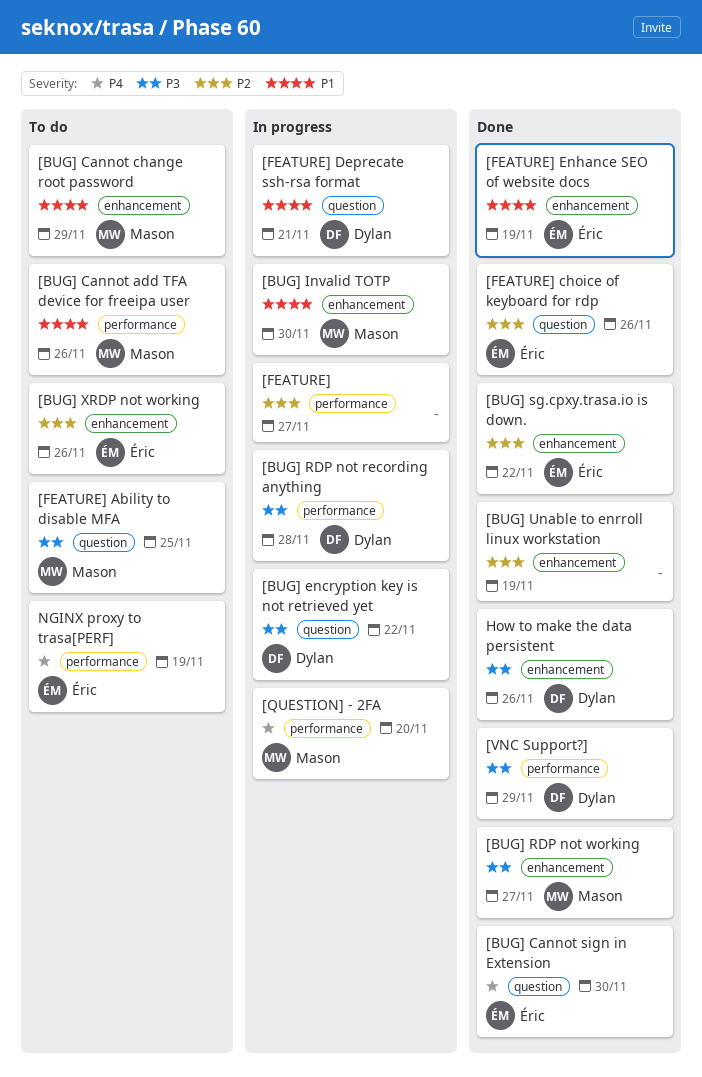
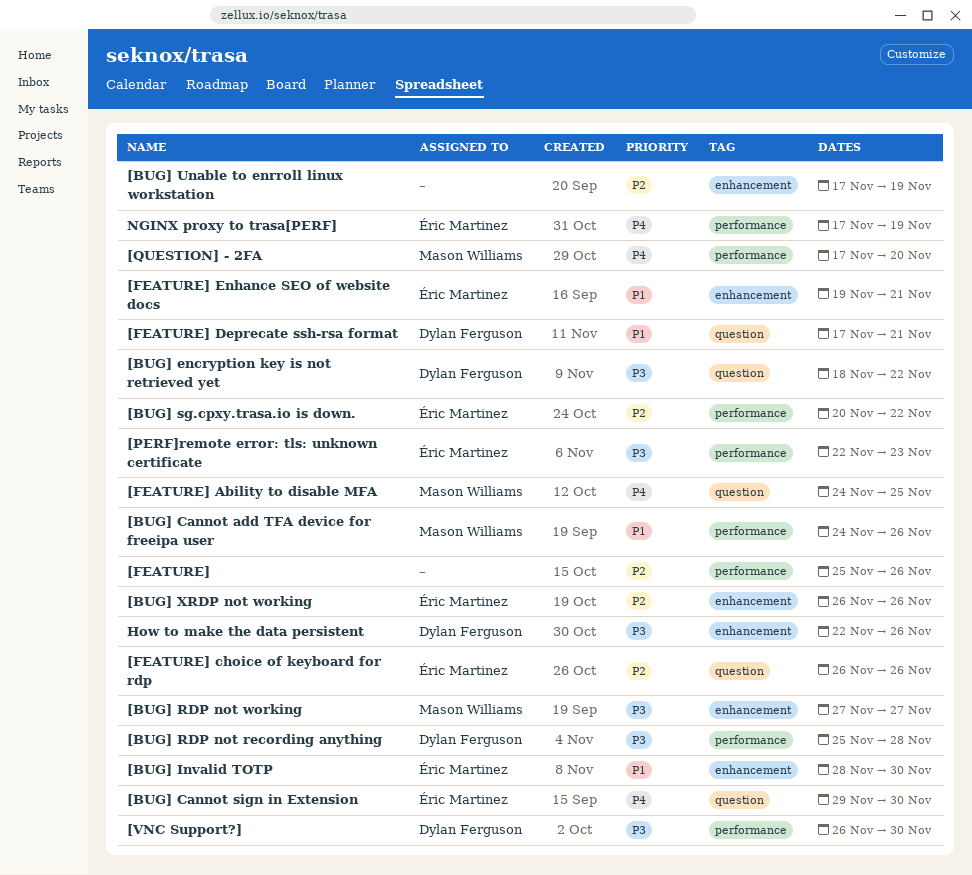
[BUG] Cannot change root password: present -> none
[BUG] Invalid TOTP, owner: Mason Williams -> Éric Martinez
[BUG] sg.cpxy.trasa.io is down., label: enhancement -> performance
[FEATURE], due: Nov 27 -> Nov 26
[FEATURE] Ability to disable MFA, priority: P3 -> P4
[FEATURE] Enhance SEO of website docs, due: Nov 19 -> Nov 21
[PERF]remote error: tls: unknown certificate: none -> present
[VNC Support?], due: Nov 29 -> Nov 30

